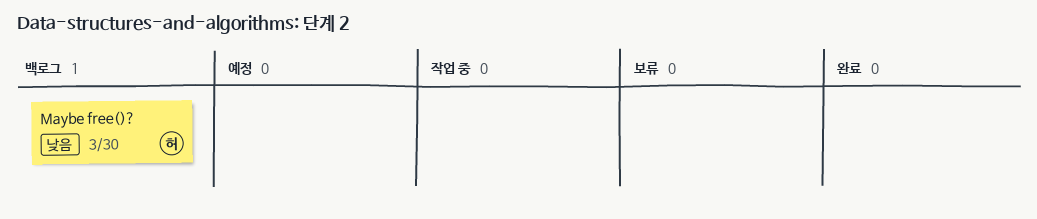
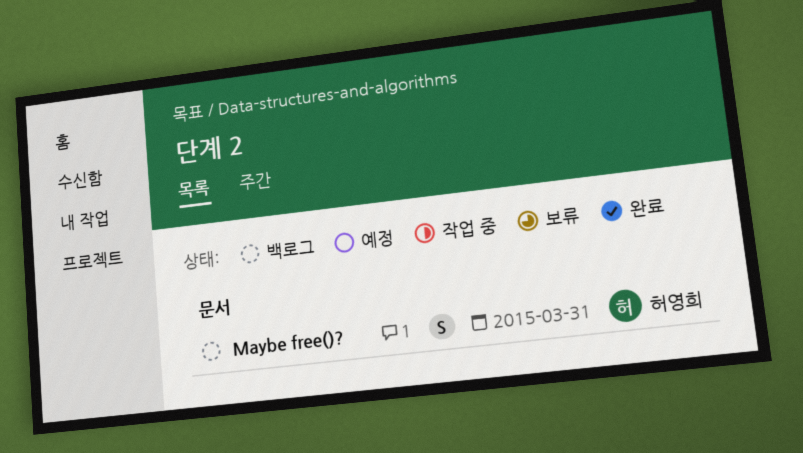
Maybe free()?, due: Mar 30 -> Mar 31

